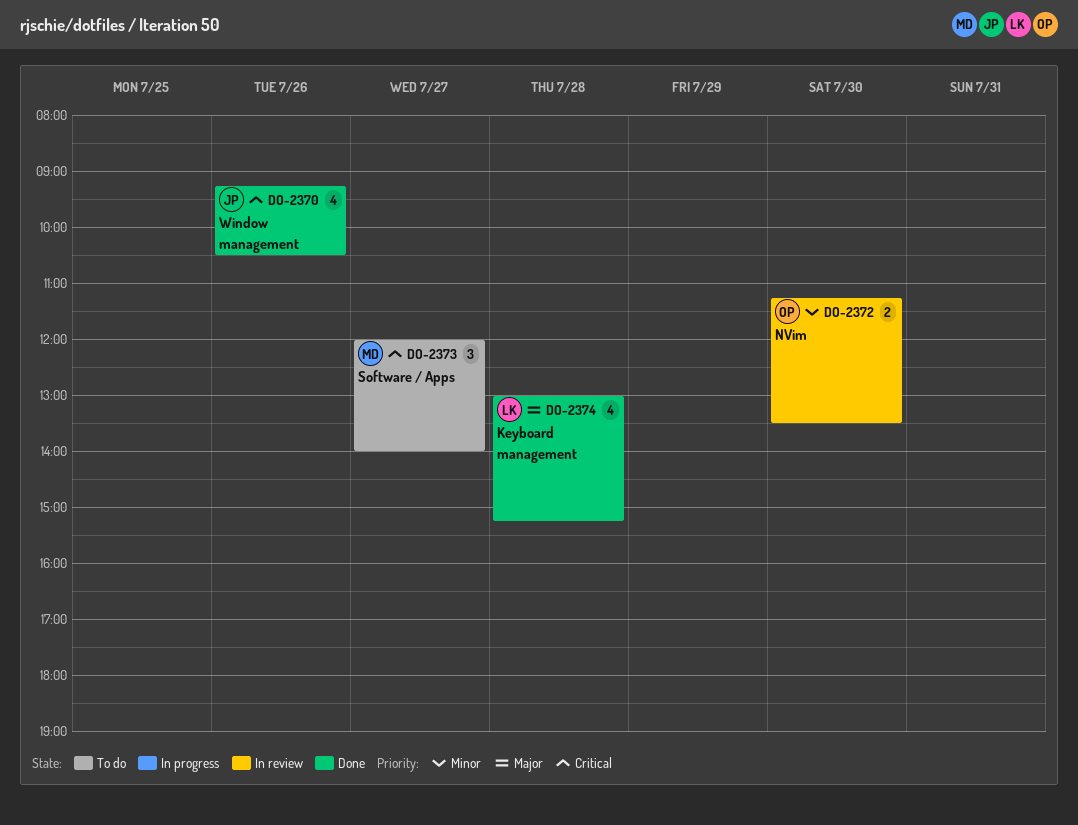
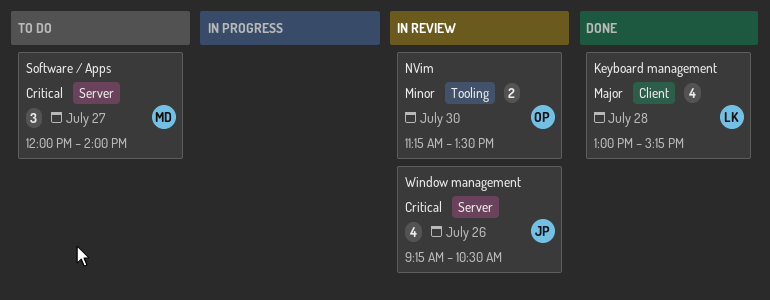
Window management, status: Done -> In review

